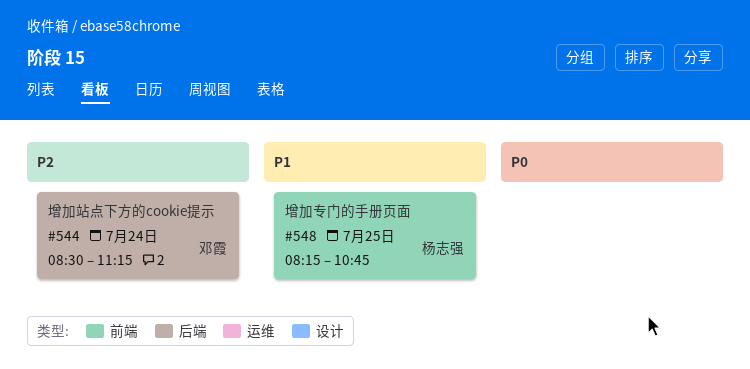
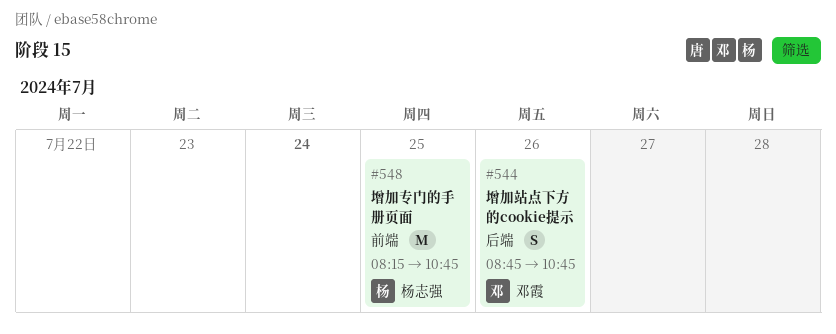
#544, day: Jul 24 -> Jul 26
#544, begins: 08:30 -> 08:45
#544, ends: 11:15 -> 10:45

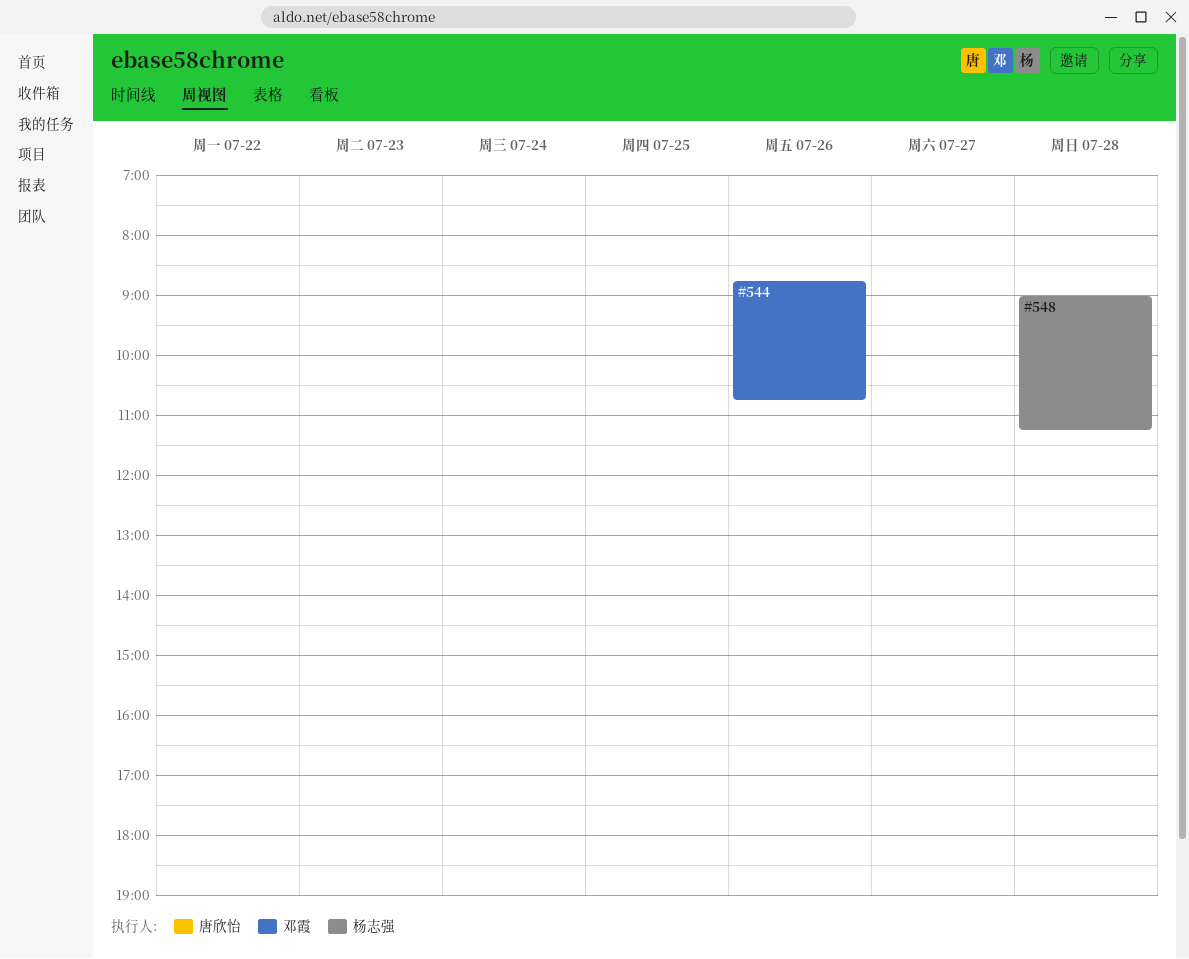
#548, day: Jul 25 -> Jul 28
#548, begins: 08:15 -> 09:00
#548, ends: 10:45 -> 11:15

